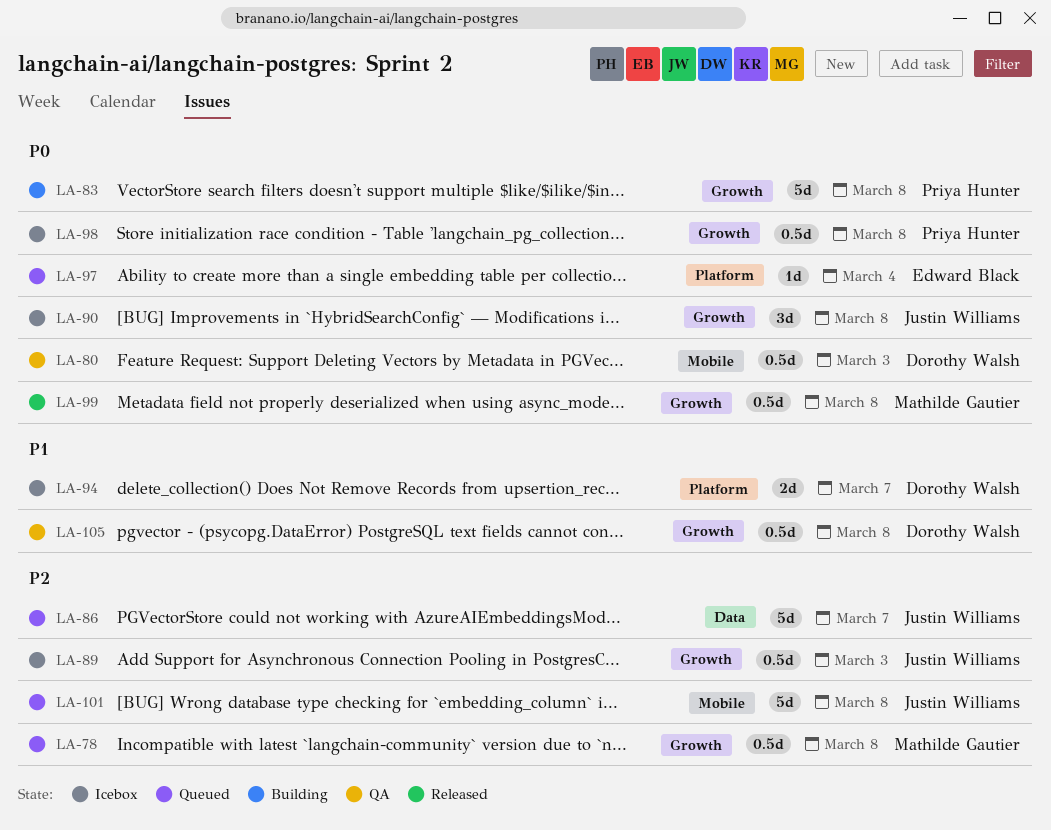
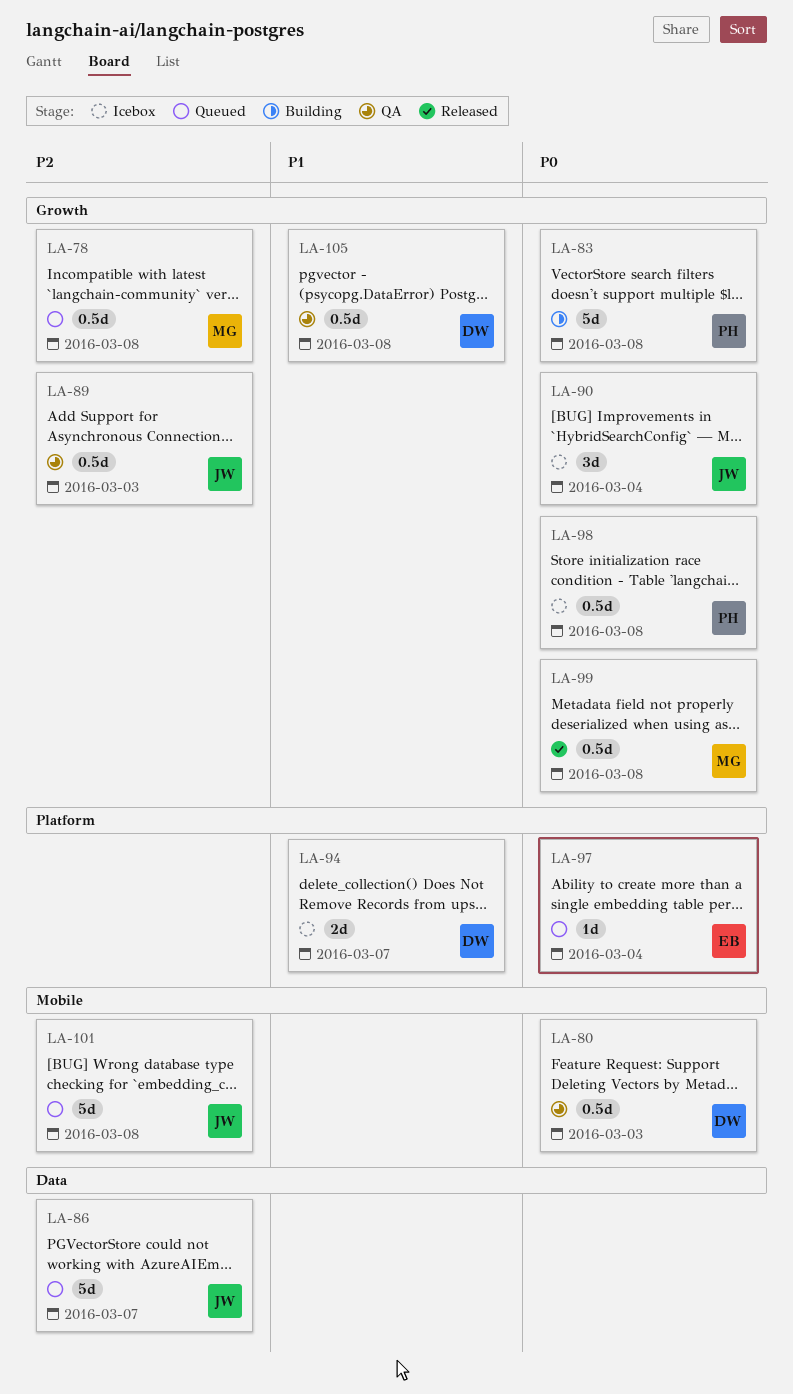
LA-89, status: Icebox -> QA
LA-90, due: Mar 8 -> Mar 4

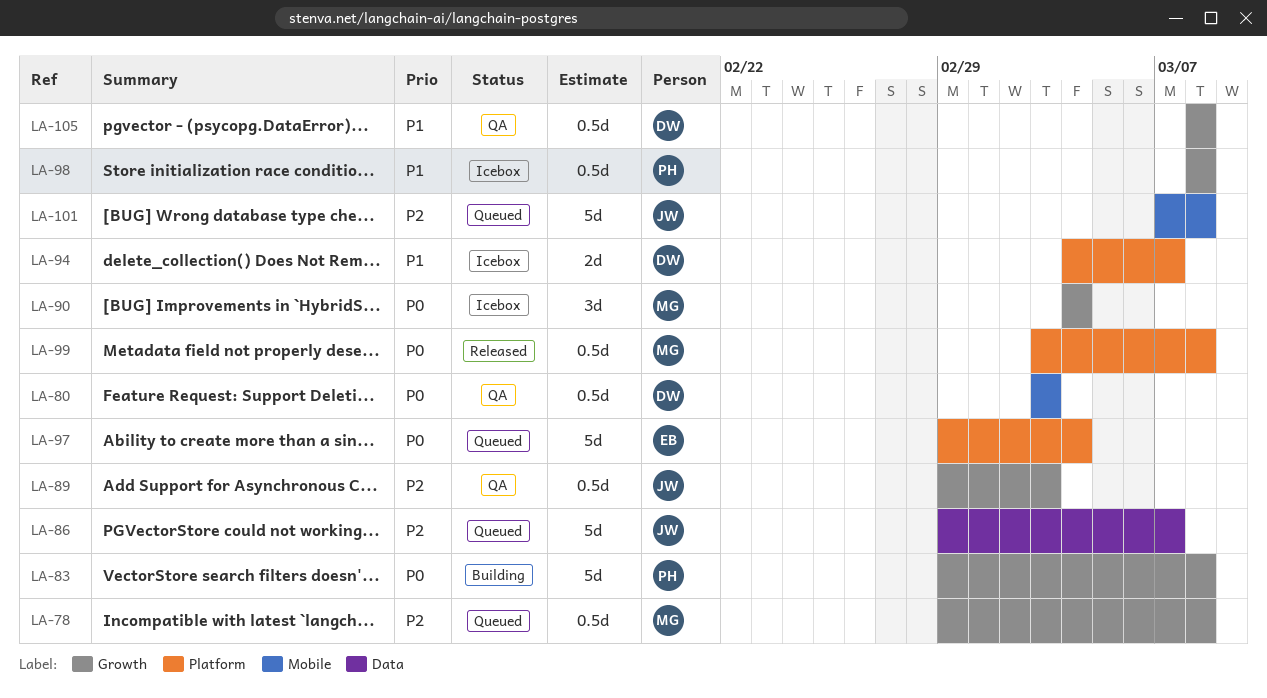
LA-90, owner: JW -> MG
LA-97, estimate: 1d -> 5d
LA-98, priority: P0 -> P1
LA-99, label: Growth -> Platform

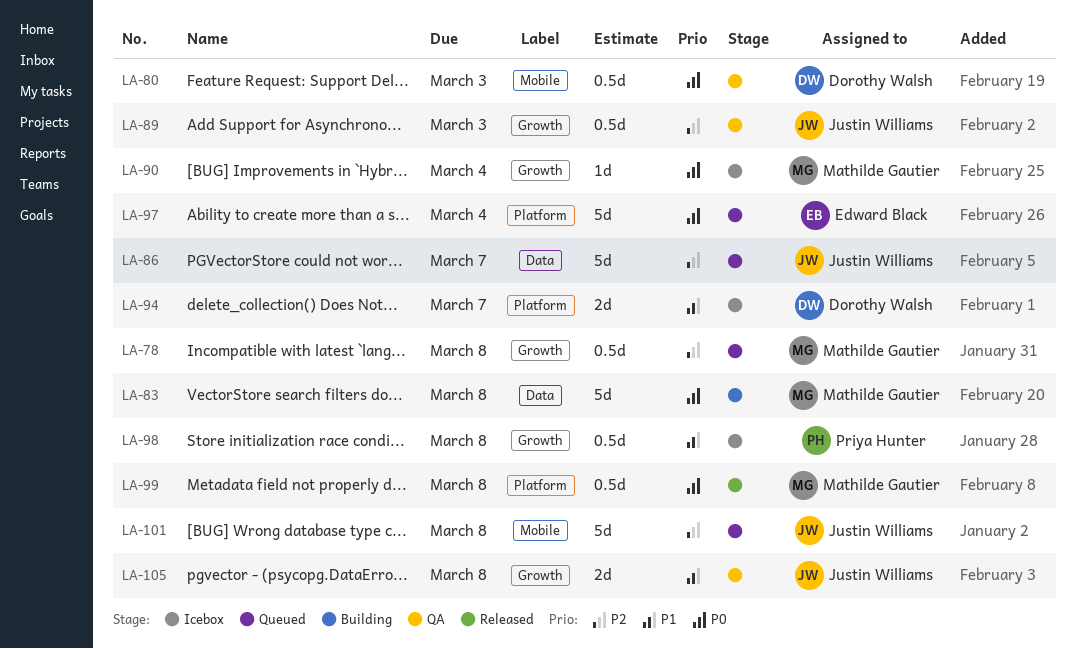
LA-83, owner: Priya Hunter -> Mathilde Gautier
LA-83, label: Growth -> Data
LA-90, estimate: 3d -> 1d
LA-105, owner: Dorothy Walsh -> Justin Williams
LA-105, estimate: 0.5d -> 2d

